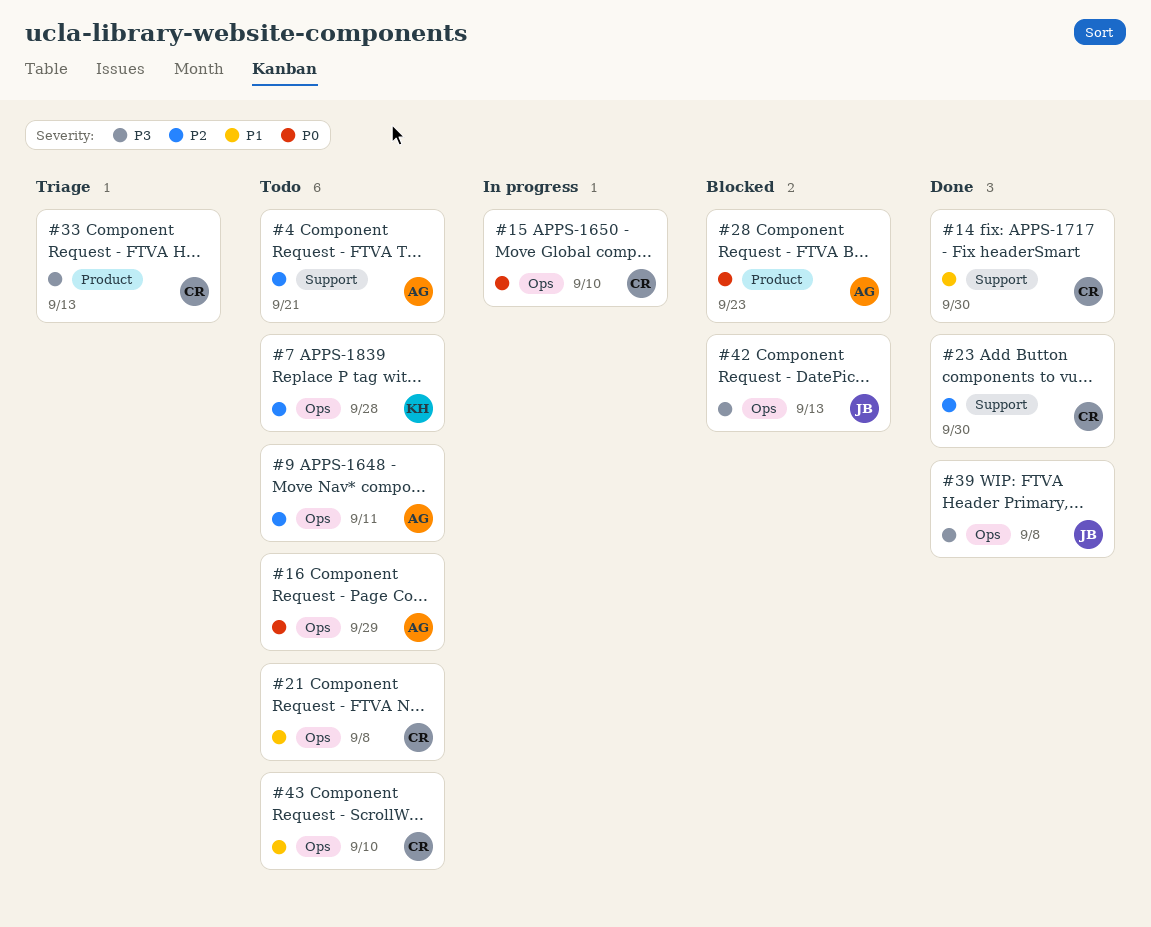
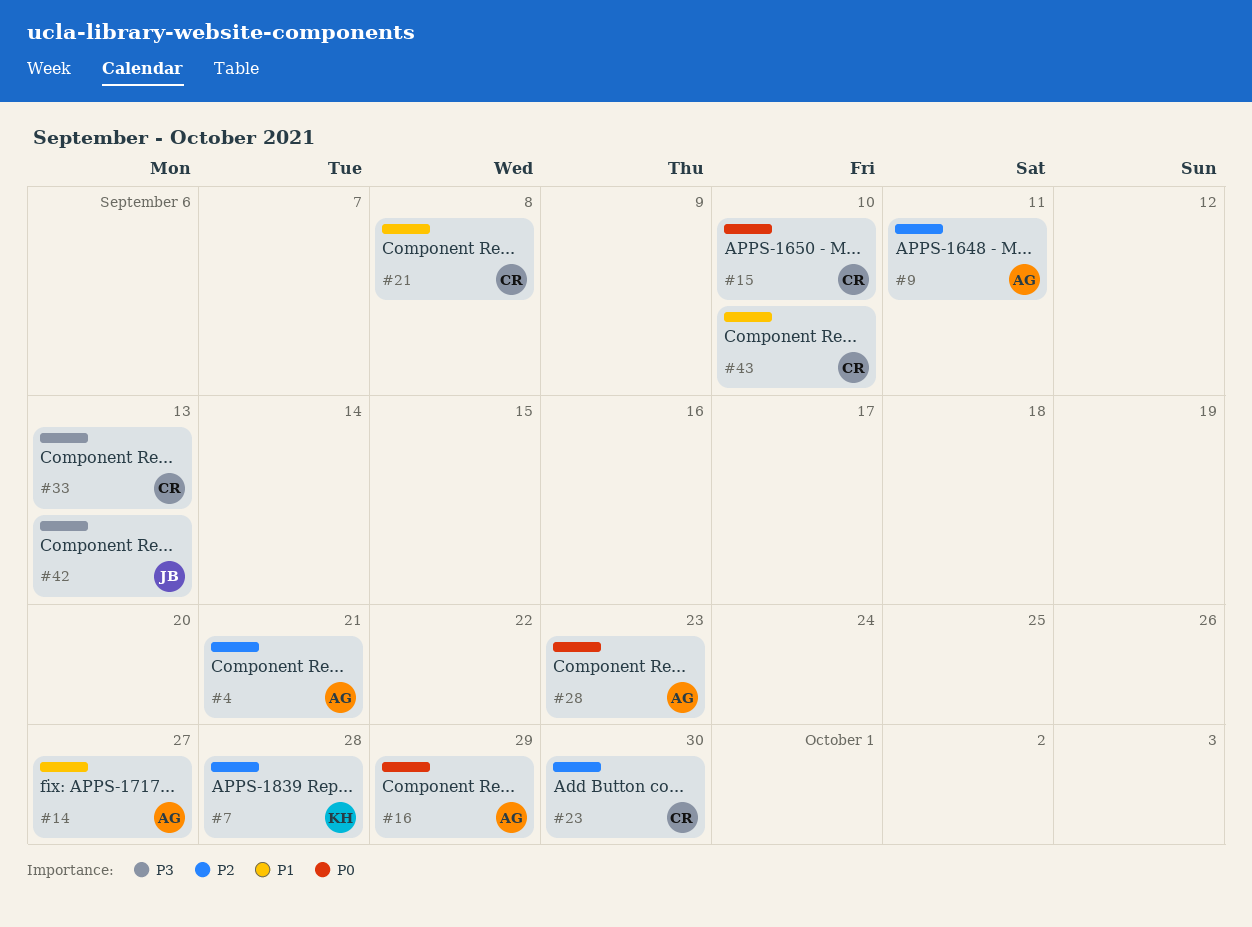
#14, owner: CR -> AG
#14, due: Sep 30 -> Sep 27
#39: present -> none

